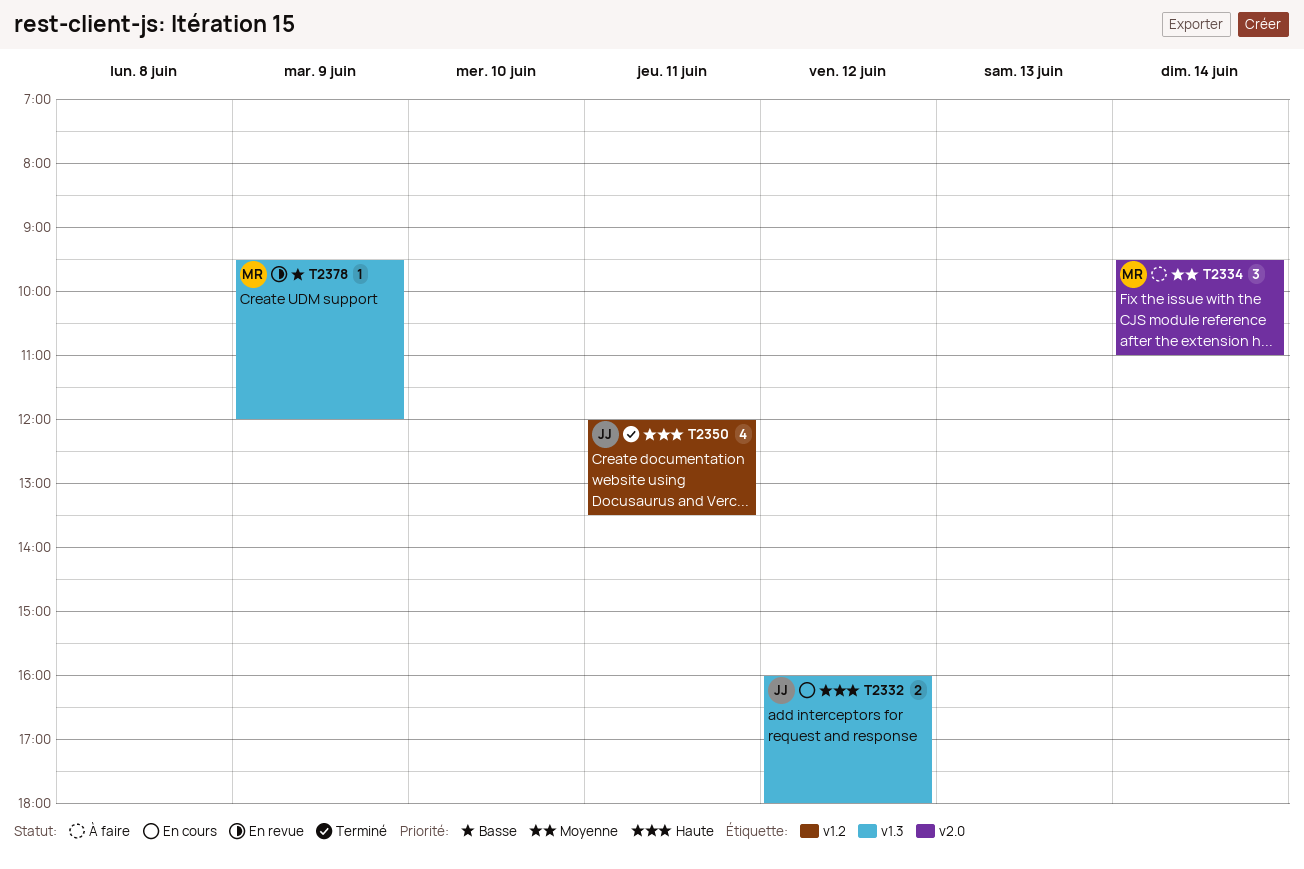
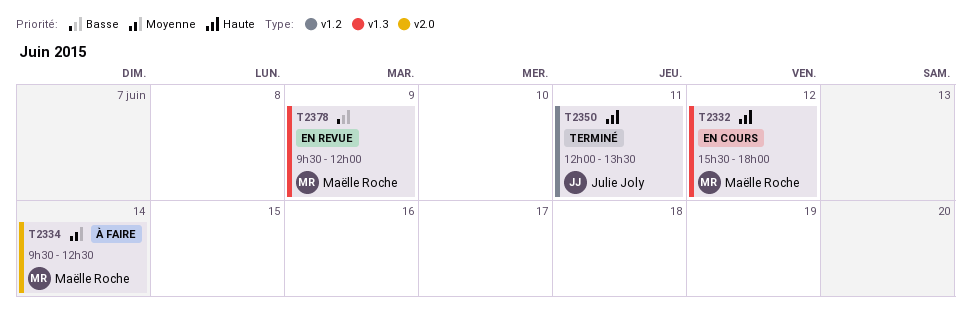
T2332, owner: Julie Joly -> Maëlle Roche
T2332, begins: 16:00 -> 15:30
T2334, ends: 11:00 -> 12:30

